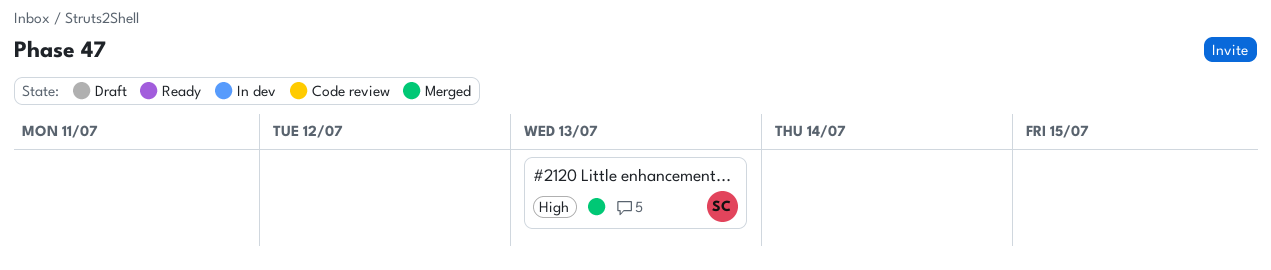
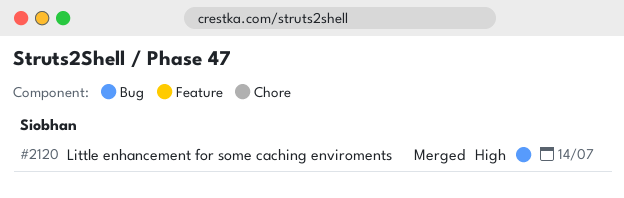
#2120, due: Jul 13 -> Jul 14

